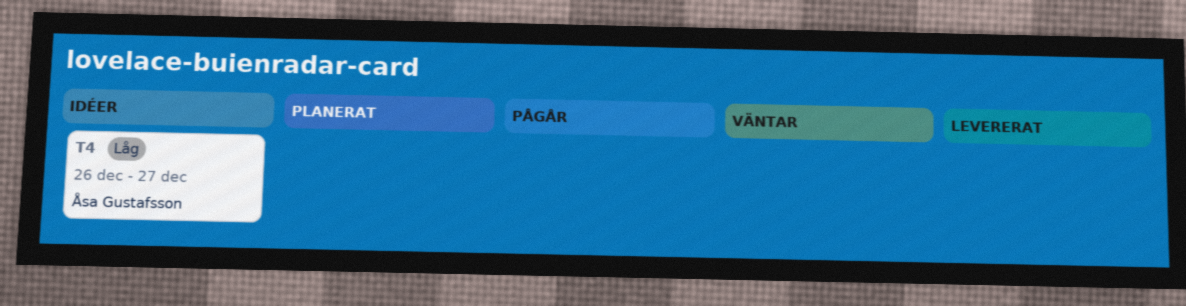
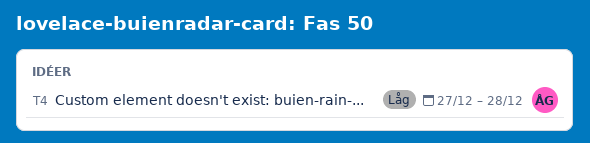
T4, start: Dec 26 -> Dec 27
T4, due: Dec 27 -> Dec 28

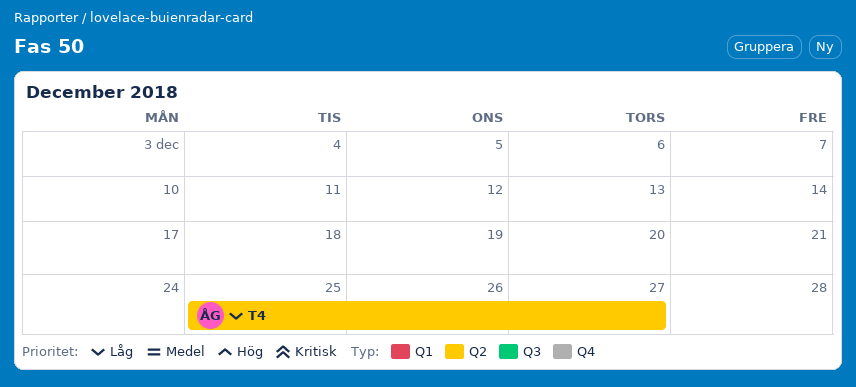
T4, start: Dec 27 -> Dec 25
T4, due: Dec 28 -> Dec 27

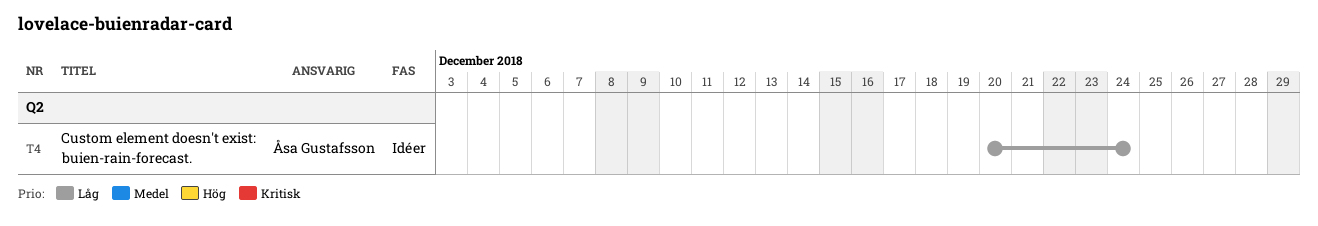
T4, start: Dec 25 -> Dec 20
T4, due: Dec 27 -> Dec 24

